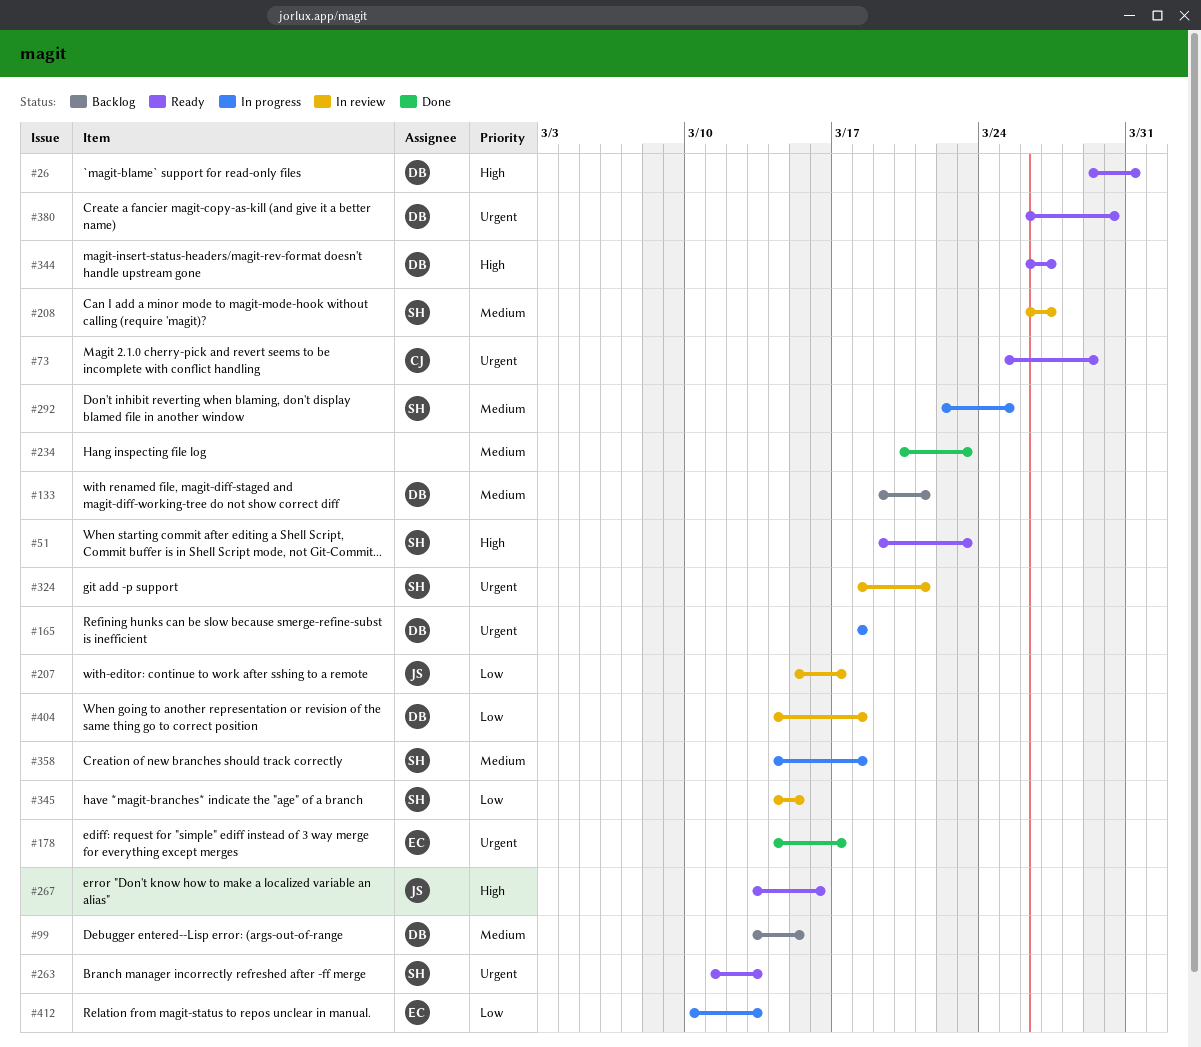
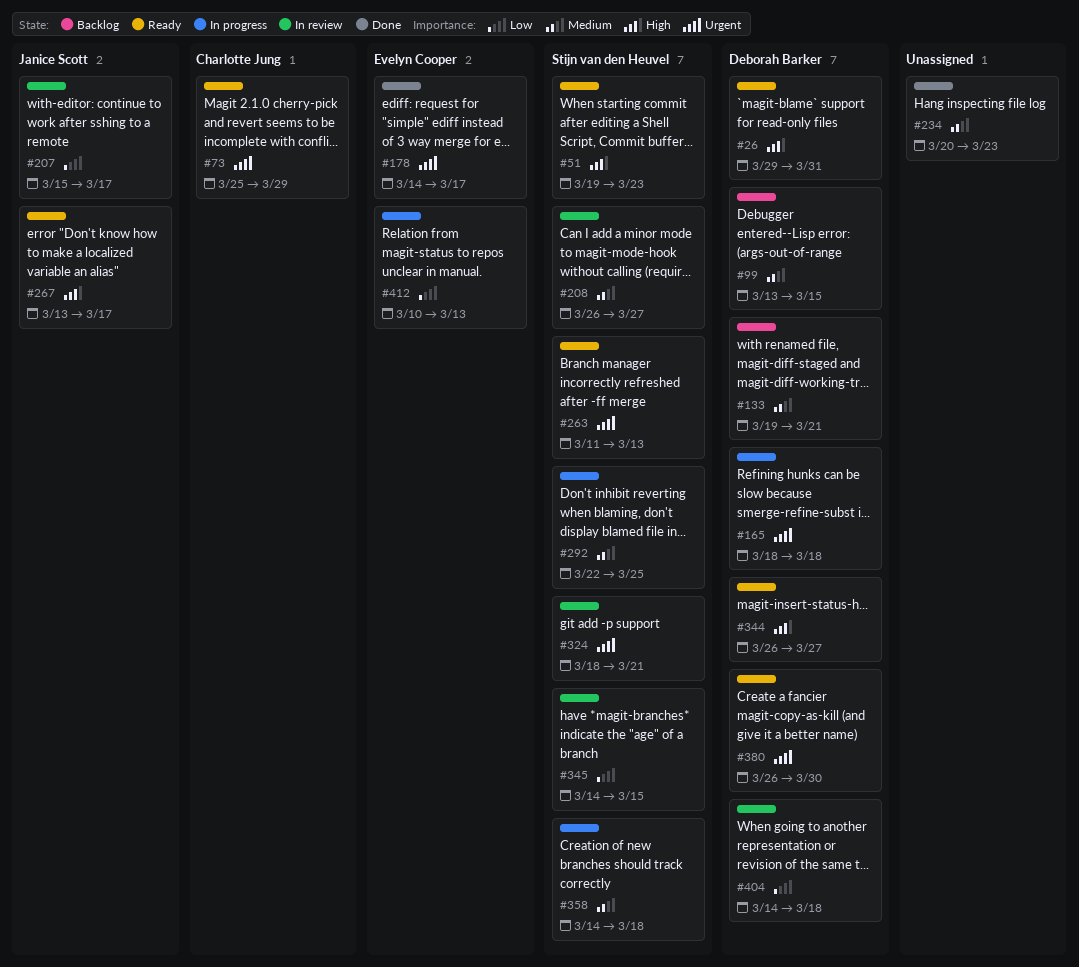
#267, due: Mar 16 -> Mar 17

